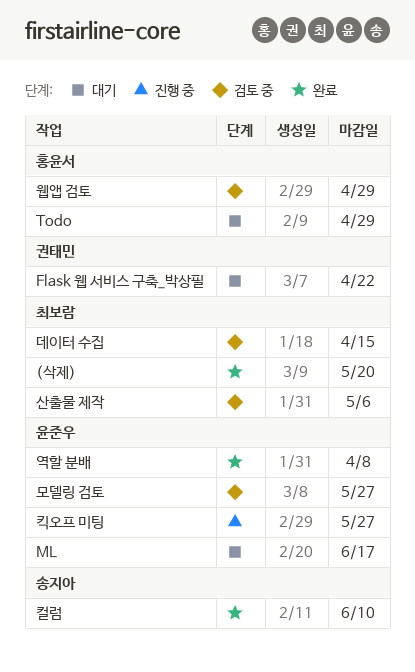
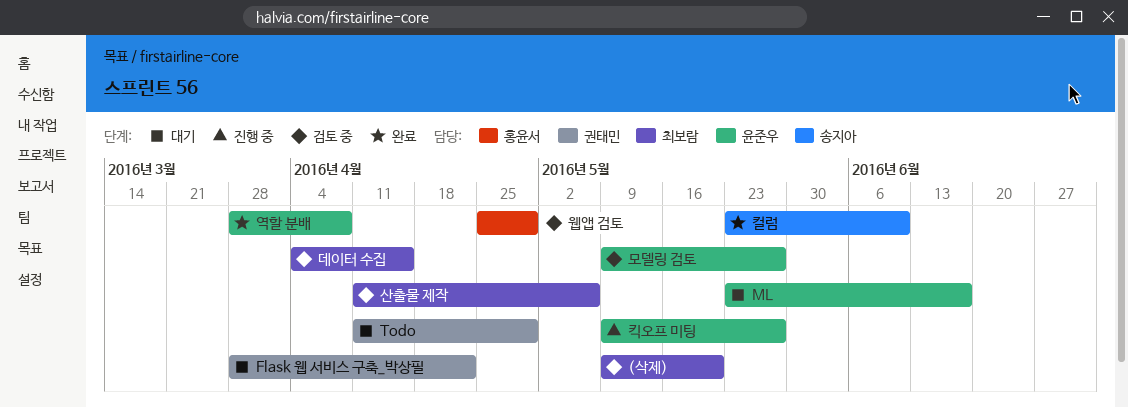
(삭제), status: 완료 -> 검토 중
Todo, owner: 홍윤서 -> 권태민

